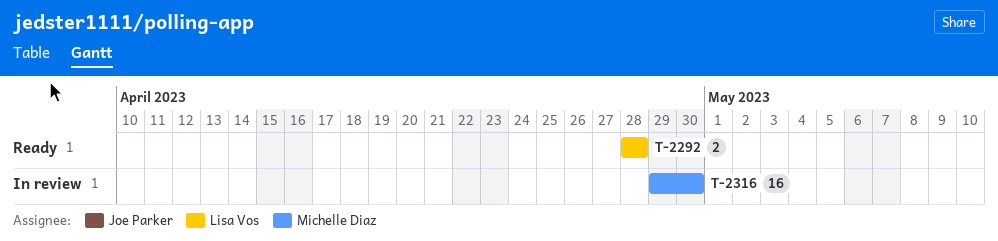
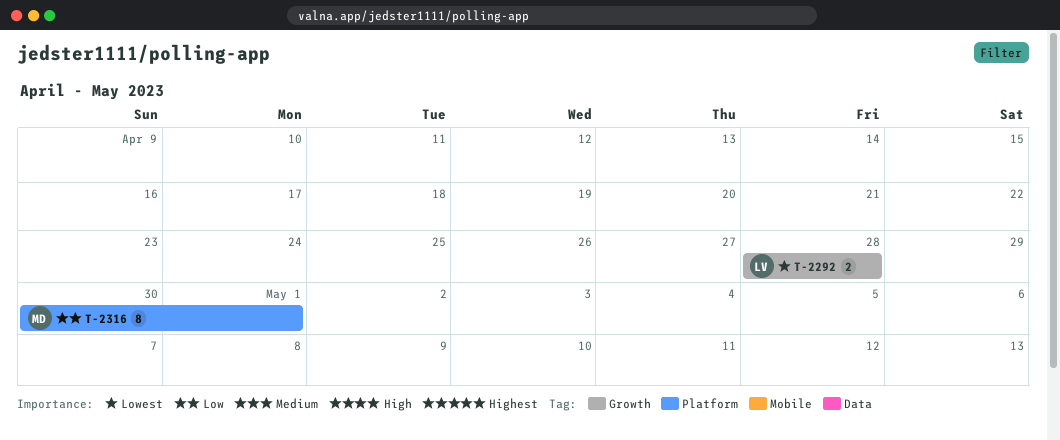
T-2316, estimate: 16 -> 8
T-2316, start: Apr 29 -> Apr 30
T-2316, due: Apr 30 -> May 1

